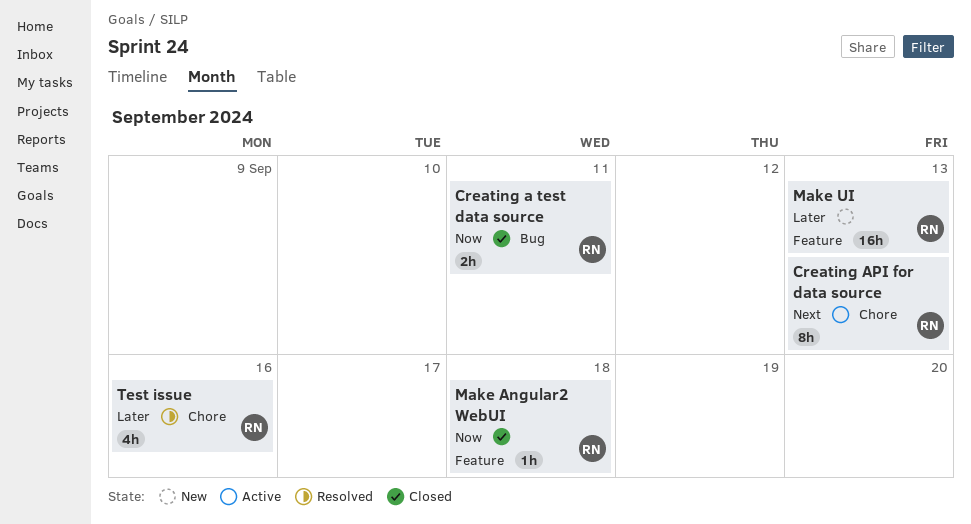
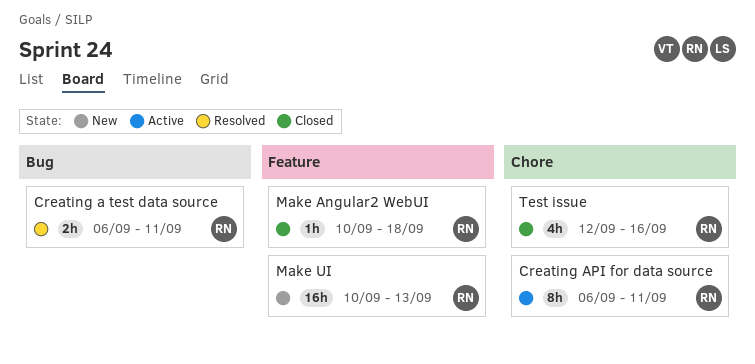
Creating a test data source, status: Closed -> Resolved
Creating API for data source, due: Sep 13 -> Sep 11
Test issue, status: Resolved -> Closed

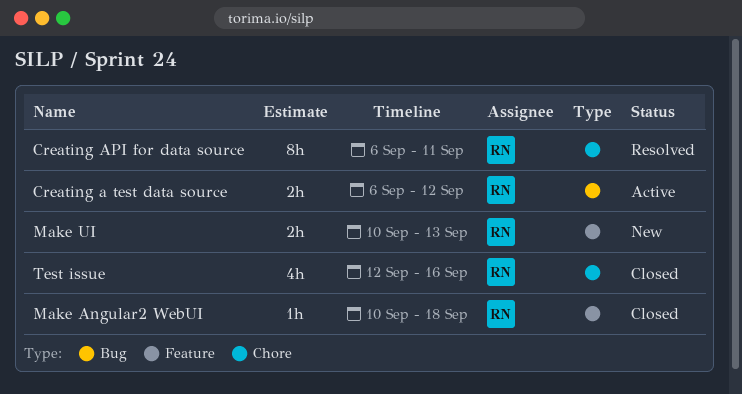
Creating a test data source, status: Resolved -> Active
Creating a test data source, due: Sep 11 -> Sep 12
Creating API for data source, status: Active -> Resolved
Make UI, estimate: 16h -> 2h

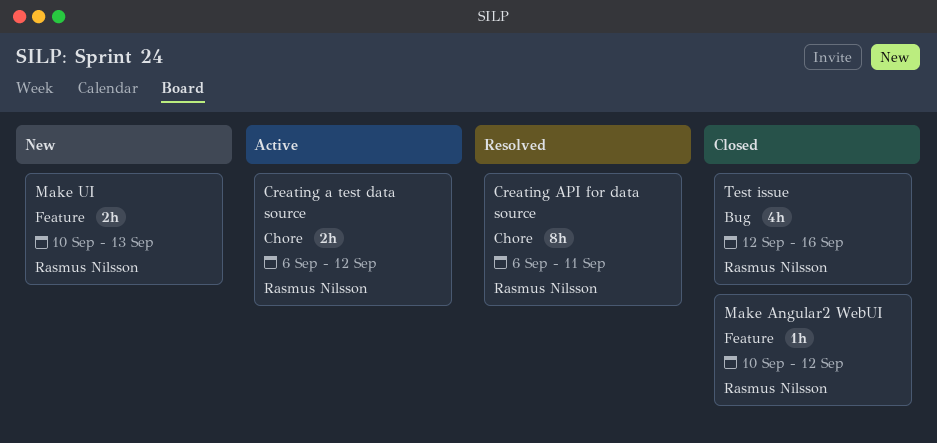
Creating a test data source, label: Bug -> Chore
Make Angular2 WebUI, due: Sep 18 -> Sep 12
Test issue, label: Chore -> Bug

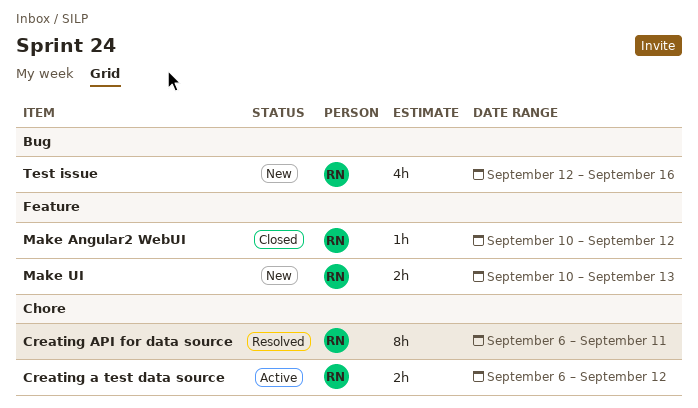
Test issue, status: Closed -> New

